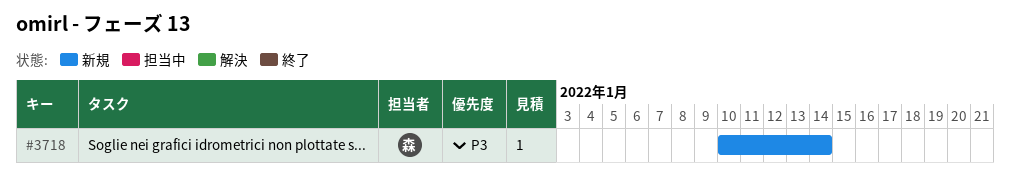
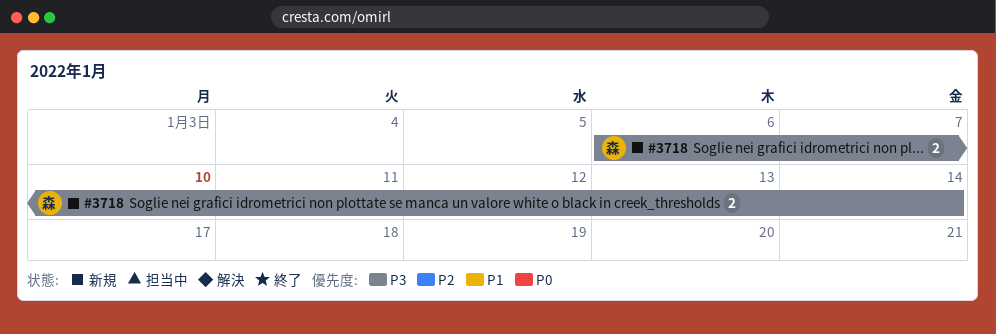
#3718, estimate: 1 -> 2
#3718, start: Jan 10 -> Jan 6

